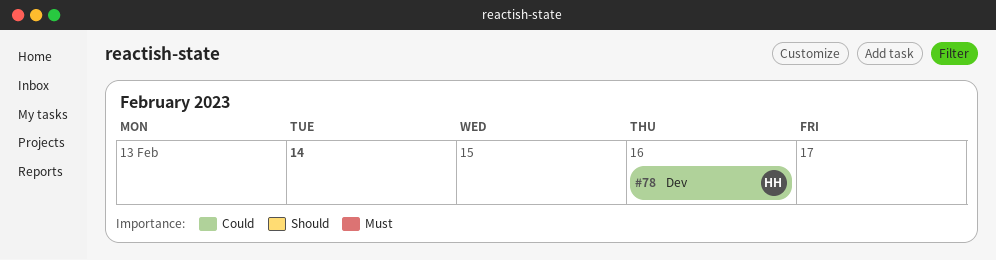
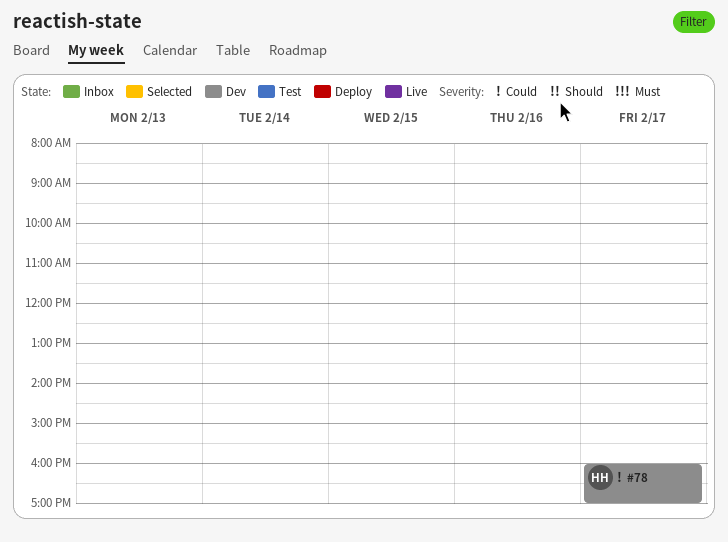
#78, day: Feb 16 -> Feb 17

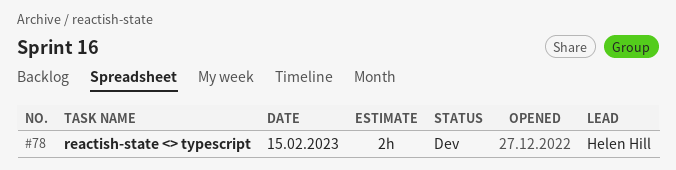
#78, day: Feb 17 -> Feb 15

